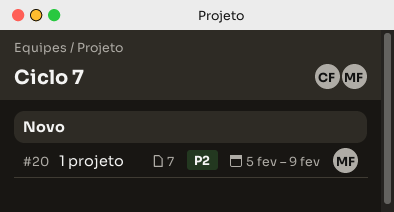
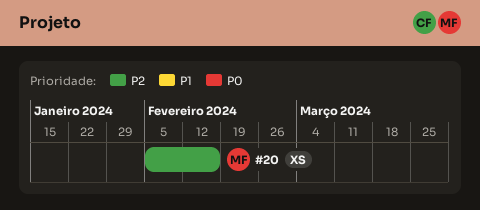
#20, due: Feb 9 -> Feb 16

